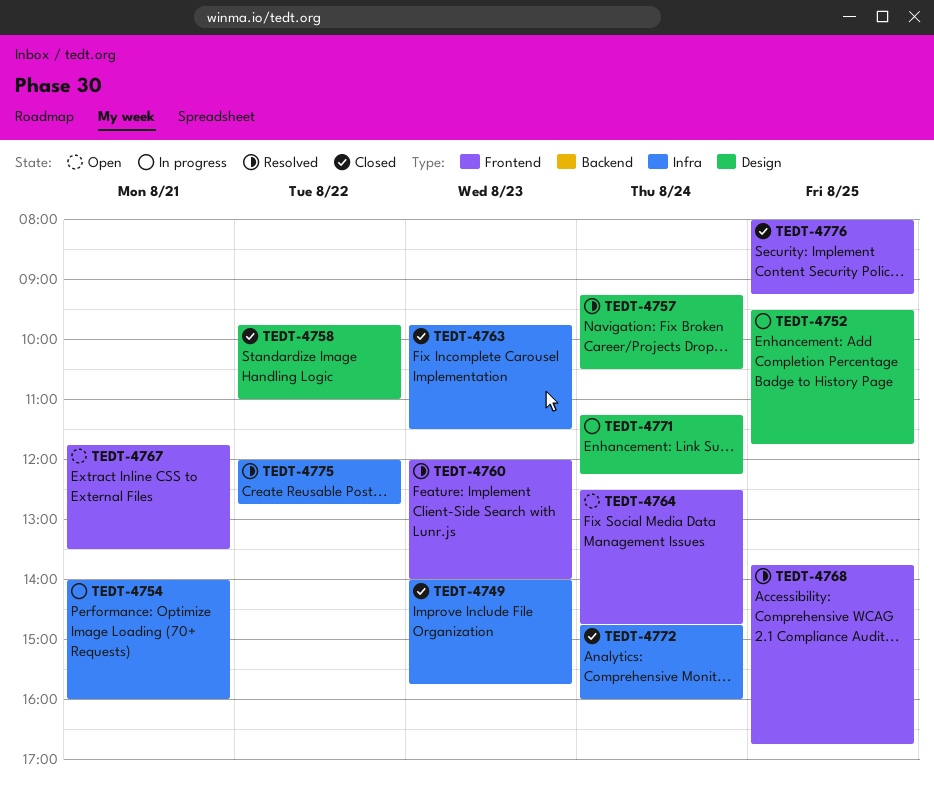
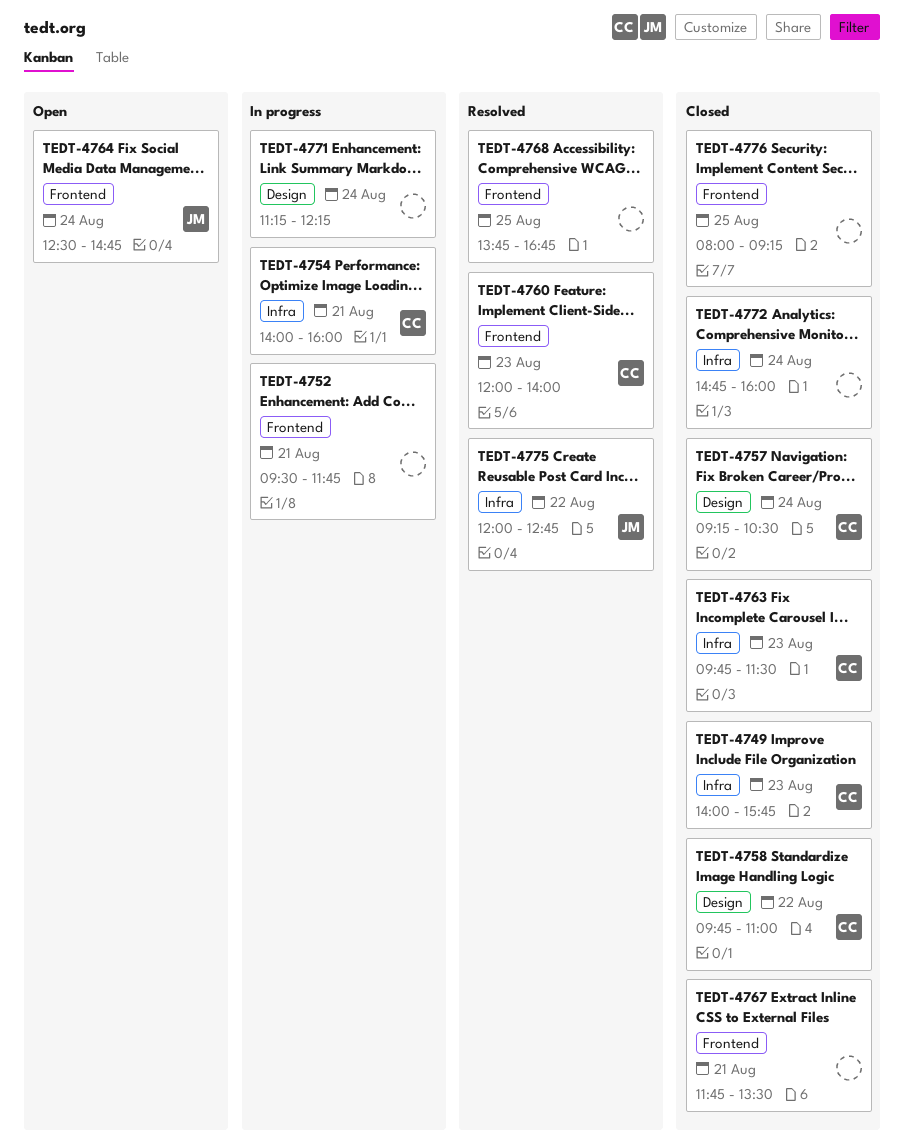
TEDT-4752, label: Design -> Frontend
TEDT-4752, day: Aug 25 -> Aug 21
TEDT-4757, status: Resolved -> Closed
TEDT-4767, status: Open -> Closed

